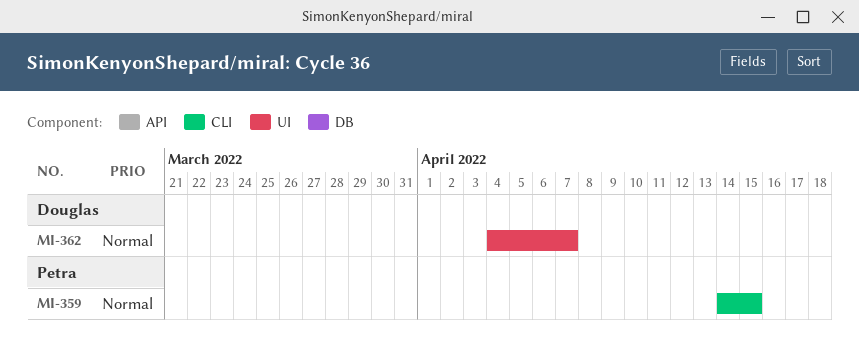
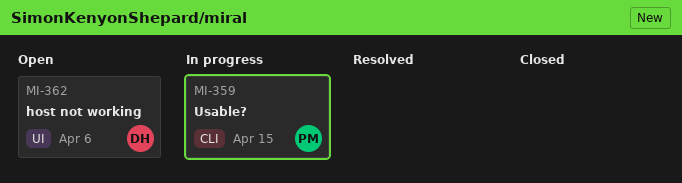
MI-362, due: Apr 7 -> Apr 6

